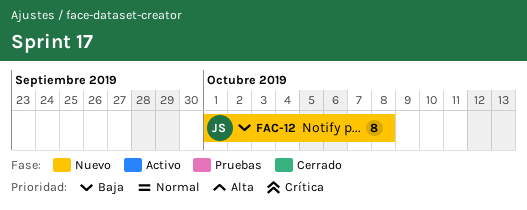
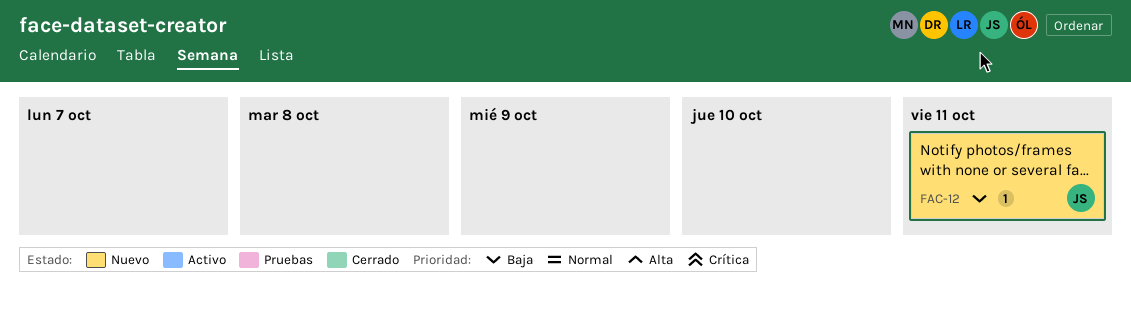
FAC-12, estimate: 8 -> 1
FAC-12, due: Oct 8 -> Oct 11

